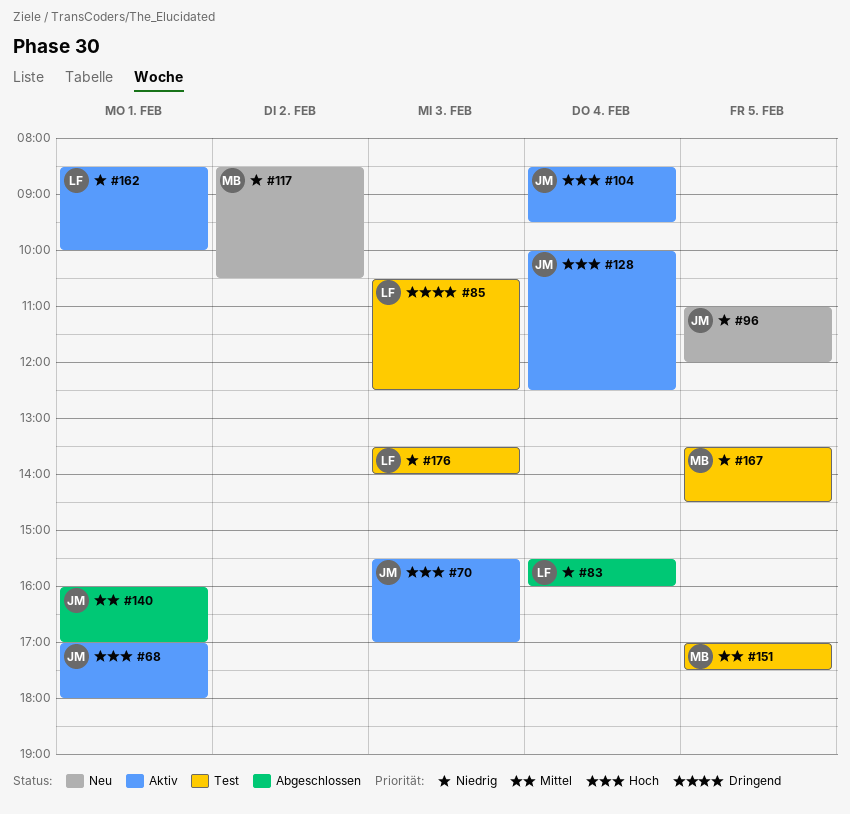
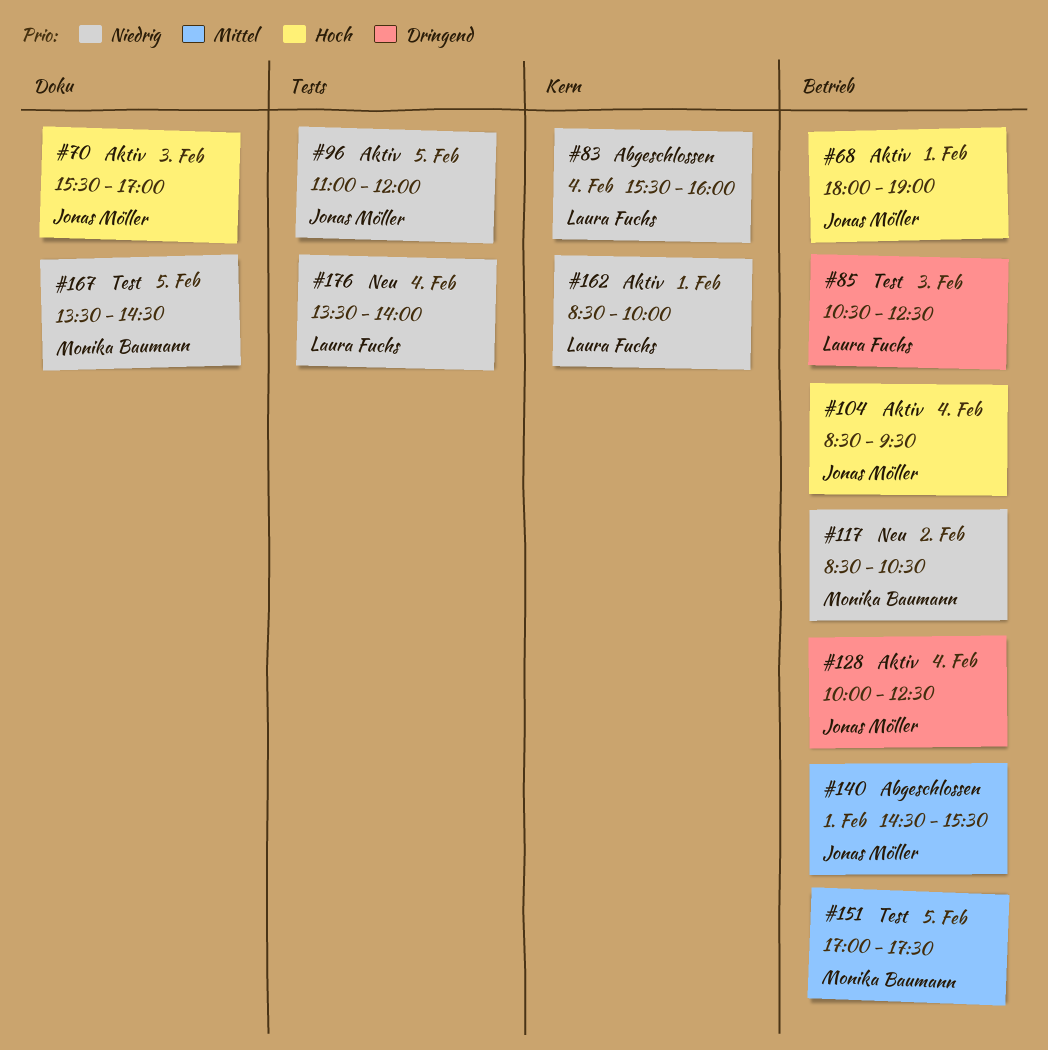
#68, begins: 17:00 -> 18:00
#68, ends: 18:00 -> 19:00
#96, status: Neu -> Aktiv
#128, priority: Hoch -> Dringend
#140, begins: 16:00 -> 14:30
#140, ends: 17:00 -> 15:30
#176, status: Test -> Neu
#176, day: Feb 3 -> Feb 4

